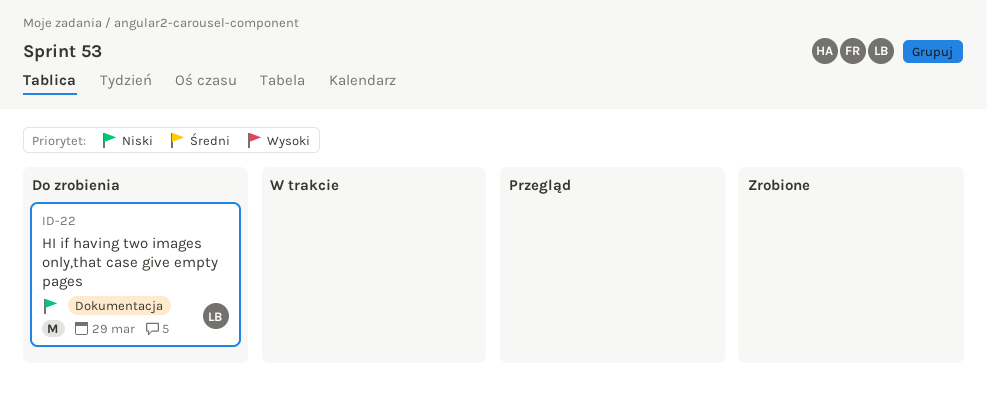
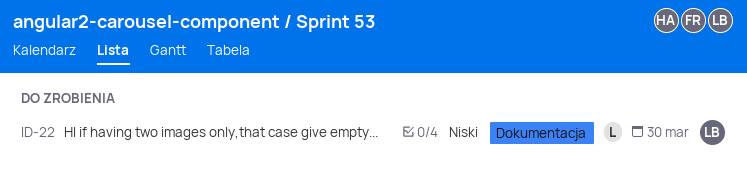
ID-22, estimate: M -> L
ID-22, due: Mar 29 -> Mar 30

